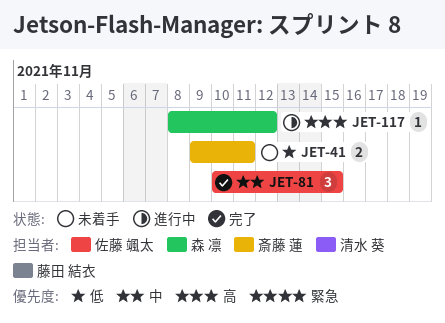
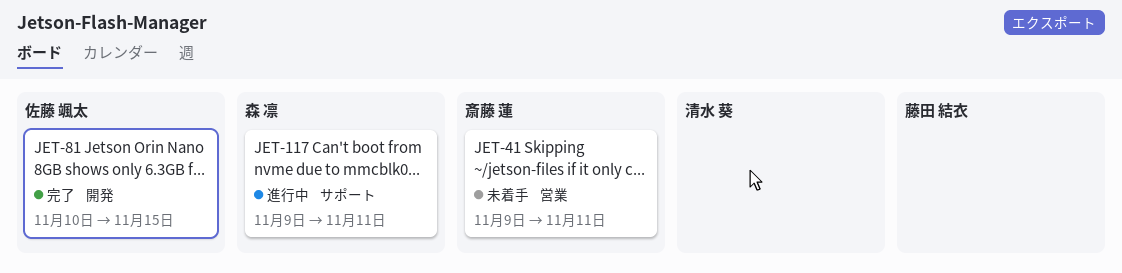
JET-117, start: Nov 8 -> Nov 9
JET-117, due: Nov 12 -> Nov 11

